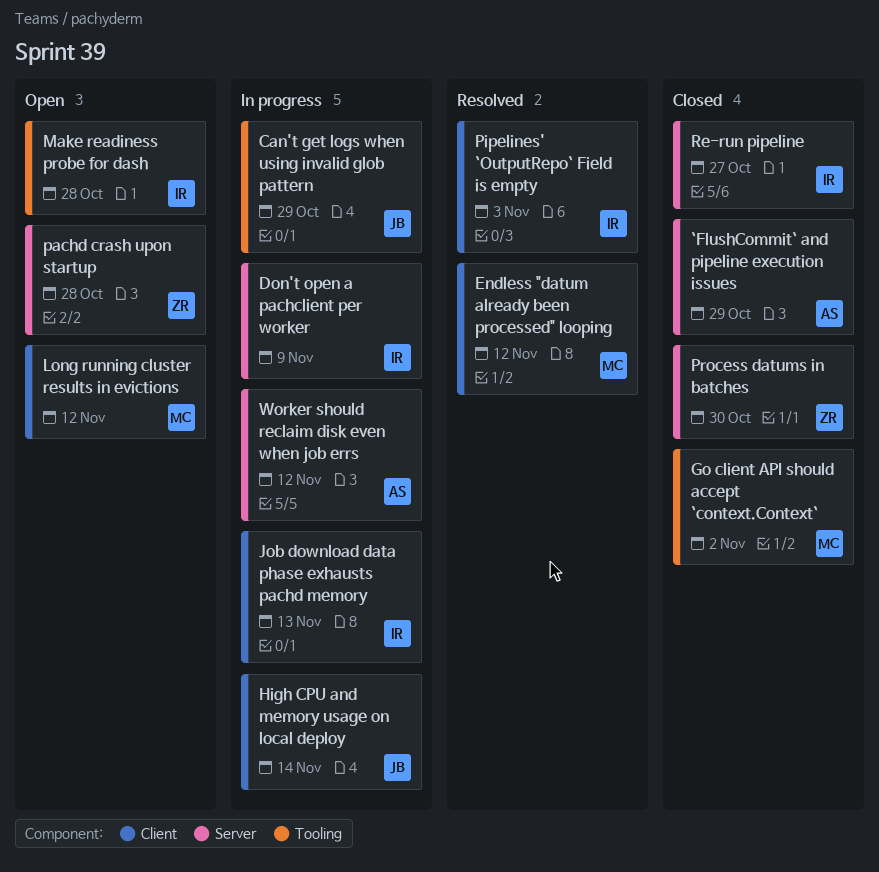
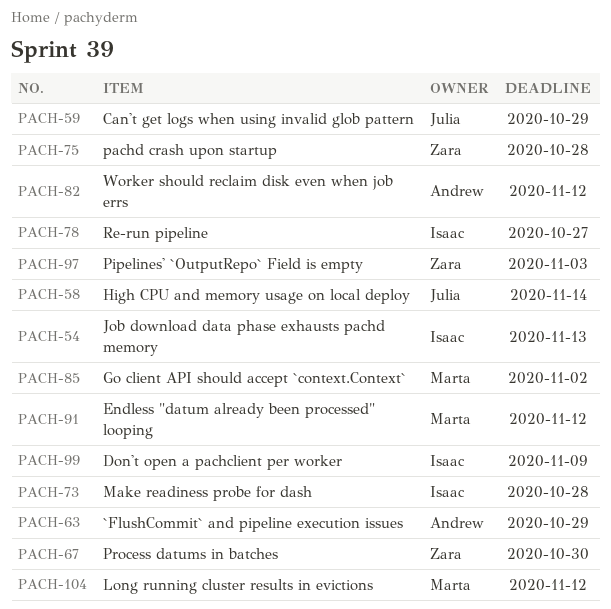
Pipelines' `OutputRepo` Field is empty, owner: Isaac -> Zara

